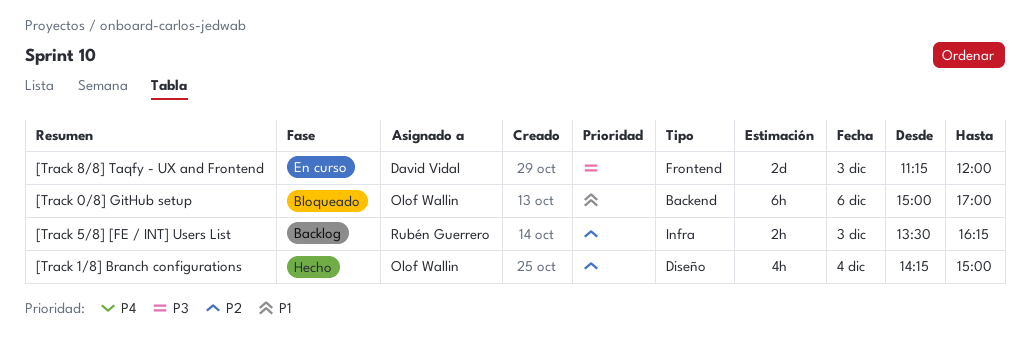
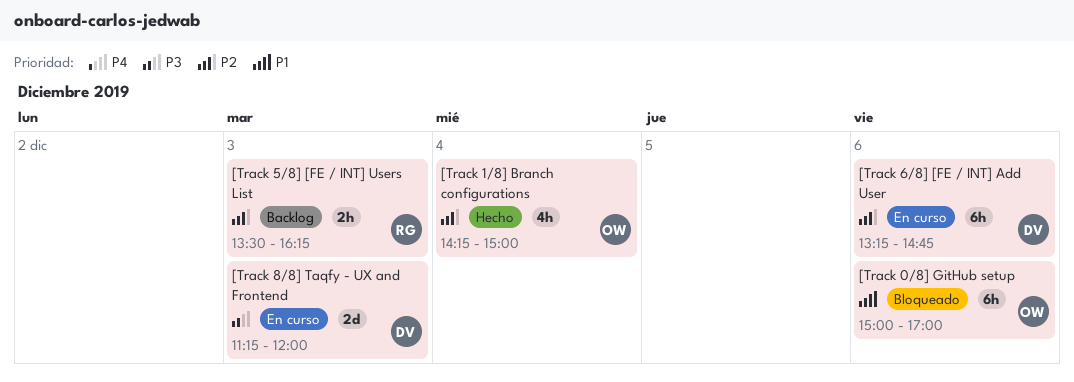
[Track 6/8] [FE / INT] Add User: none -> present

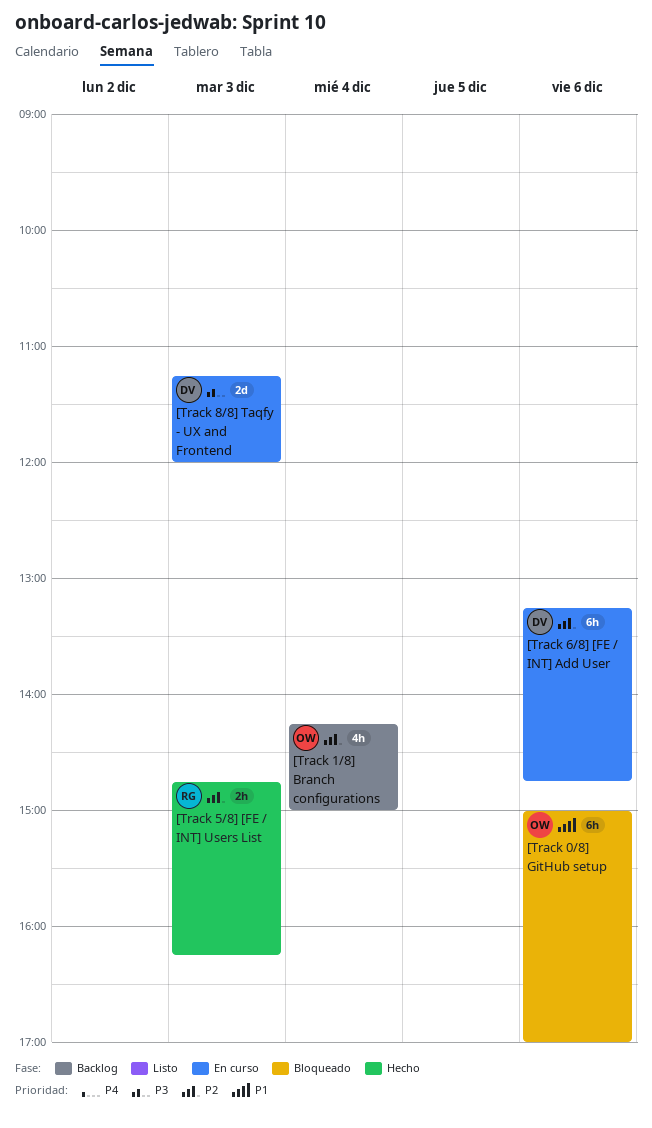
[Track 1/8] Branch configurations, status: Hecho -> Backlog
[Track 5/8] [FE / INT] Users List, status: Backlog -> Hecho
[Track 5/8] [FE / INT] Users List, begins: 13:30 -> 14:45

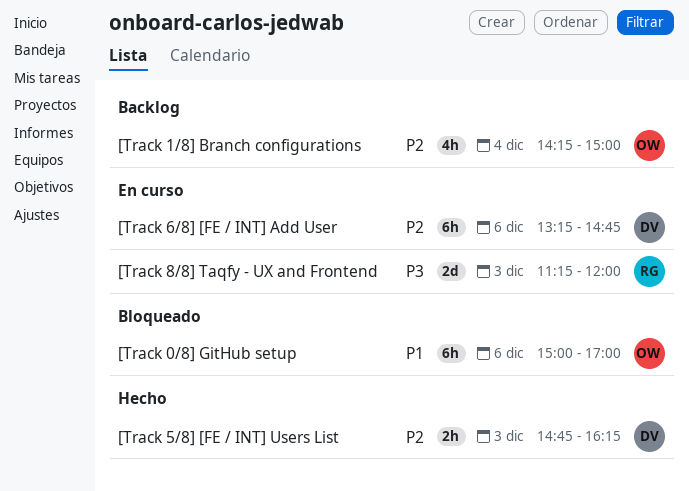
[Track 5/8] [FE / INT] Users List, owner: RG -> DV
[Track 8/8] Taqfy - UX and Frontend, owner: DV -> RG

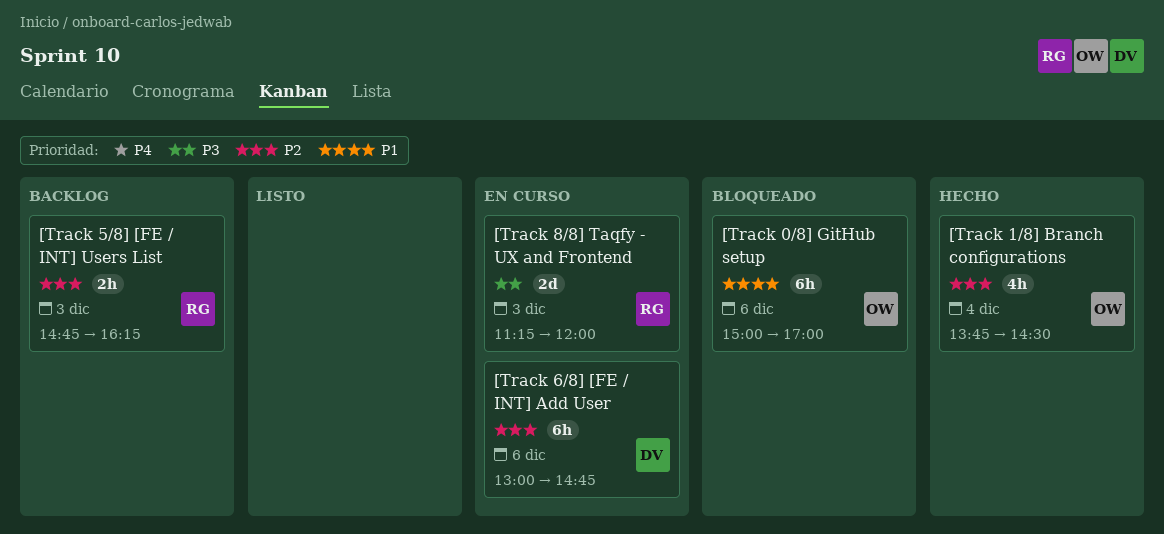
[Track 1/8] Branch configurations, status: Backlog -> Hecho
[Track 1/8] Branch configurations, begins: 14:15 -> 13:45
[Track 1/8] Branch configurations, ends: 15:00 -> 14:30
[Track 5/8] [FE / INT] Users List, status: Hecho -> Backlog
[Track 5/8] [FE / INT] Users List, owner: DV -> RG
[Track 6/8] [FE / INT] Add User, begins: 13:15 -> 13:00

